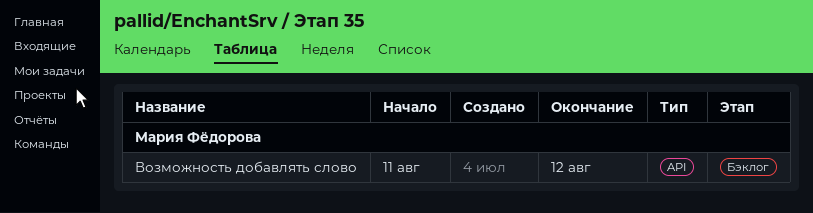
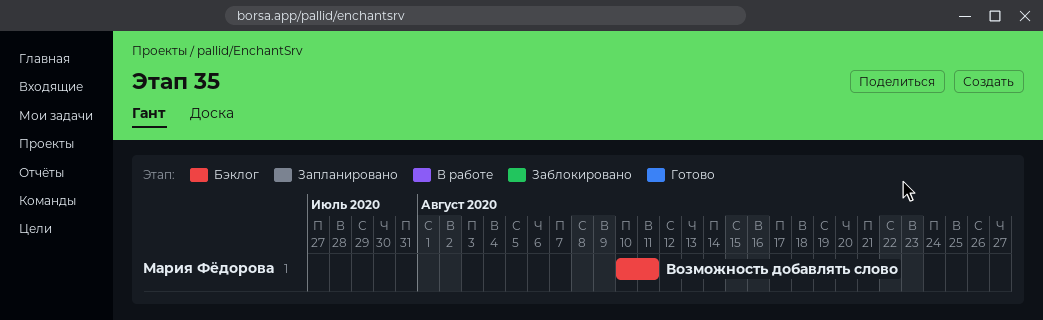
Возможность добавлять слово, start: Aug 11 -> Aug 10
Возможность добавлять слово, due: Aug 12 -> Aug 11

